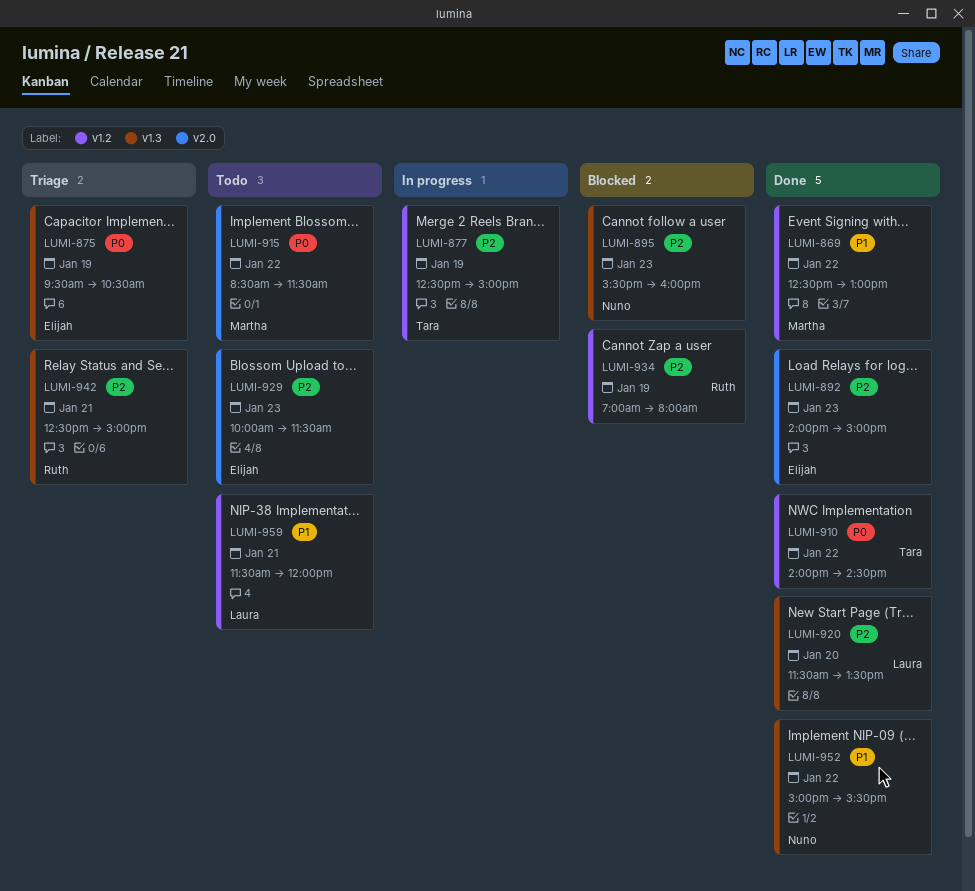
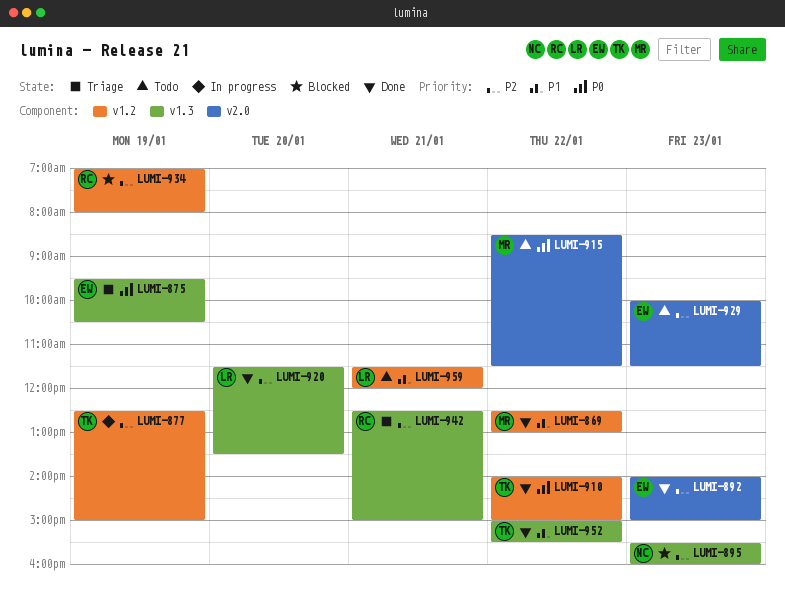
LUMI-910, ends: 14:30 -> 15:00
LUMI-952, owner: Nuno -> Tara

